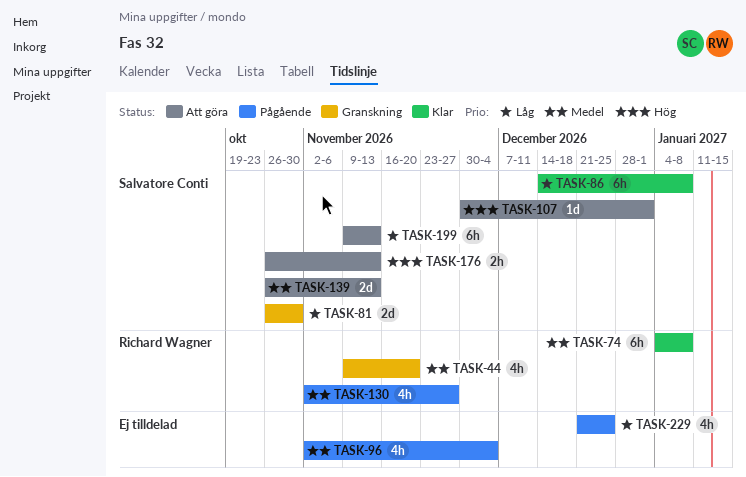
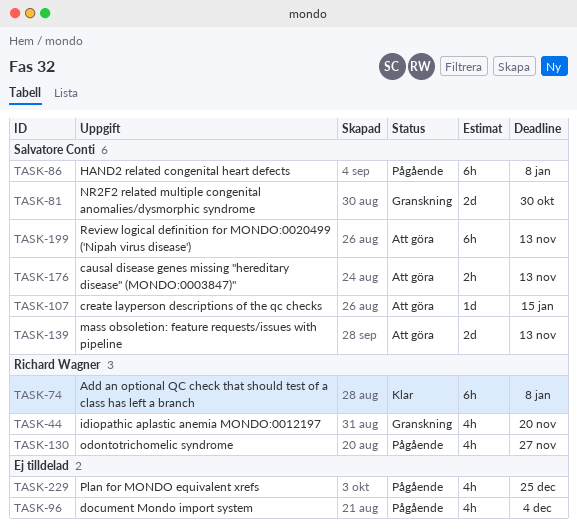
TASK-86, status: Klar -> Pågående
TASK-107, due: Jan 1 -> Jan 15

